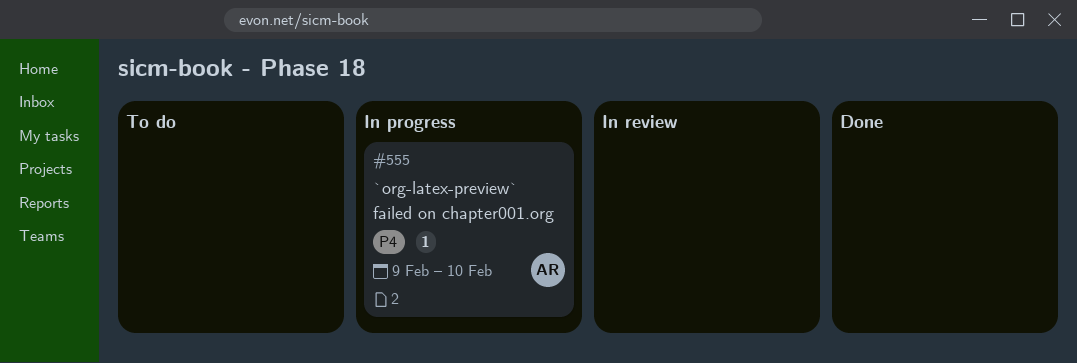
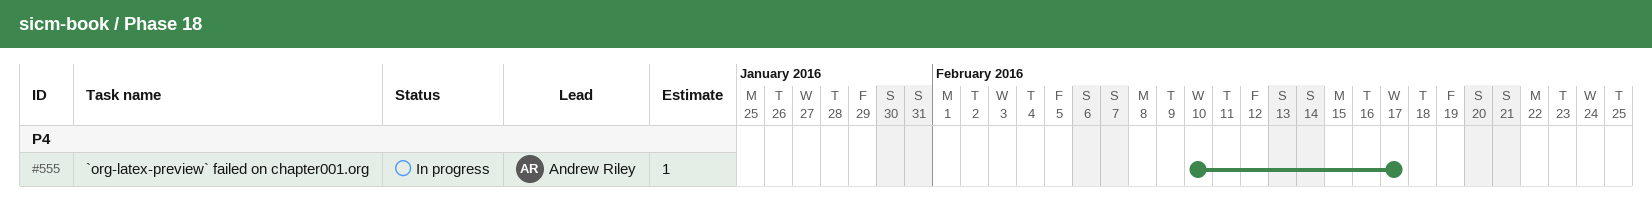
#555, start: Feb 9 -> Feb 10
#555, due: Feb 10 -> Feb 17

